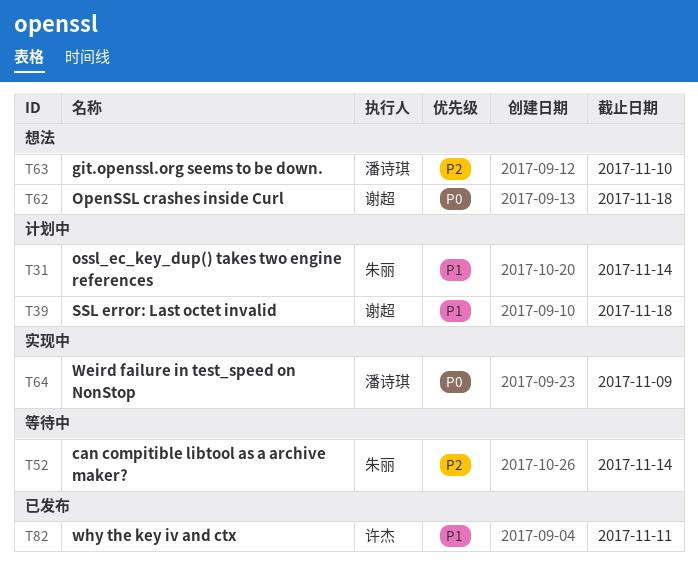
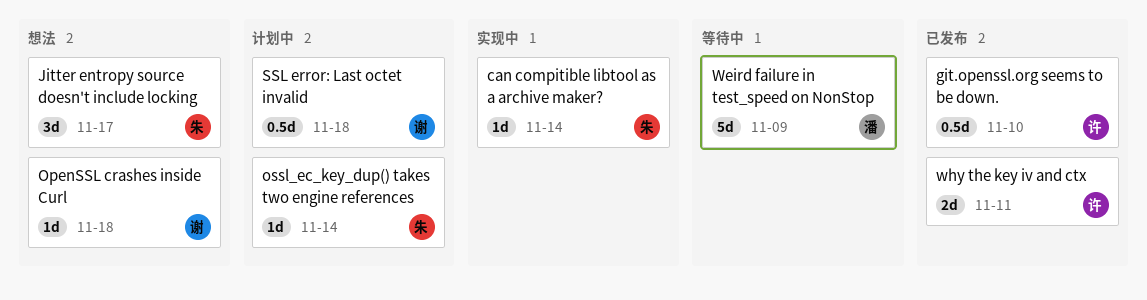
can compitible libtool as a archive maker?, status: 等待中 -> 实现中
git.openssl.org seems to be down., status: 想法 -> 已发布
git.openssl.org seems to be down., owner: 潘诗琪 -> 许杰
Jitter entropy source doesn't include locking: none -> present
Weird failure in test_speed on NonStop, status: 实现中 -> 等待中

